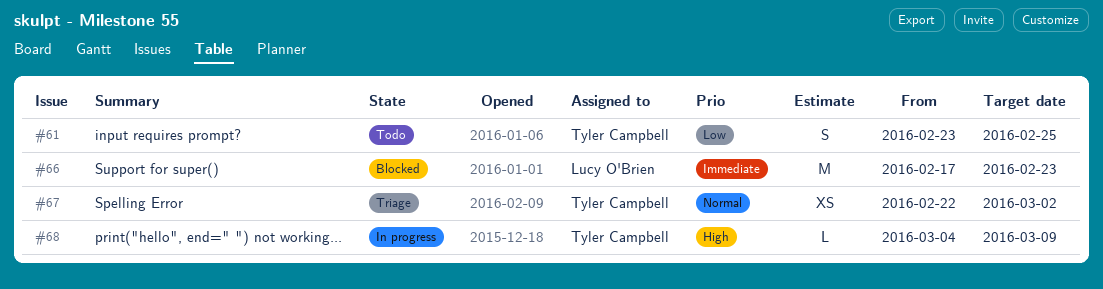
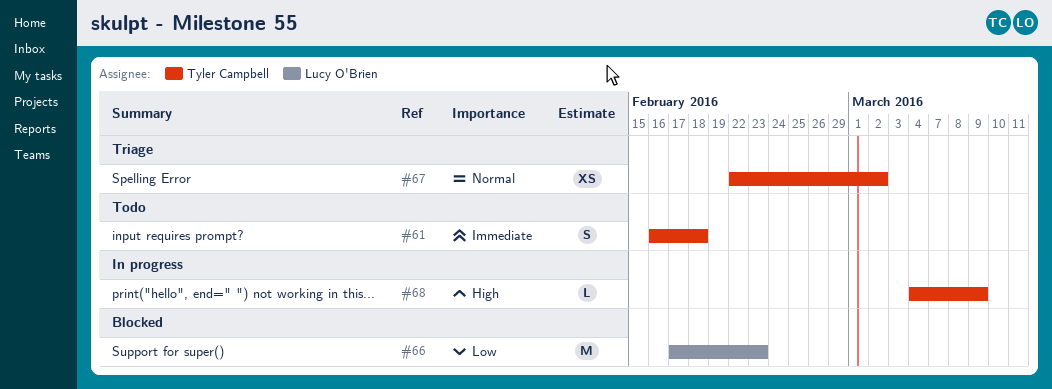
#61, priority: Low -> Immediate
#61, start: Feb 23 -> Feb 16
#61, due: Feb 25 -> Feb 18
#66, priority: Immediate -> Low

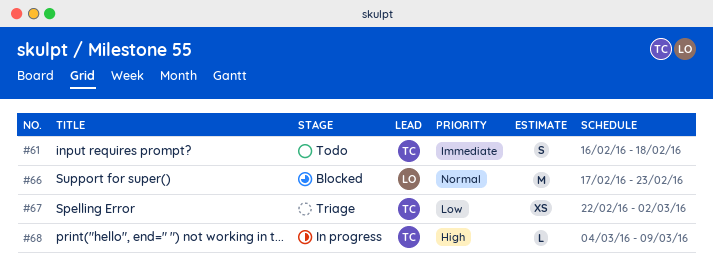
#66, priority: Low -> Normal
#67, priority: Normal -> Low

